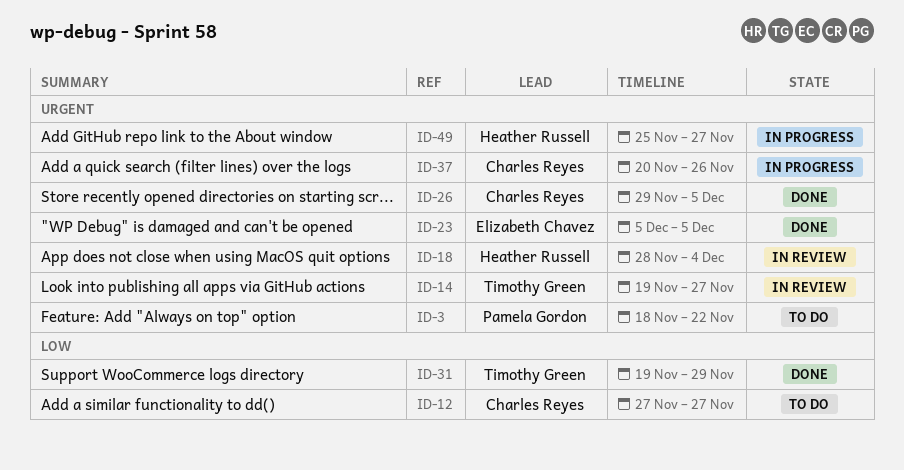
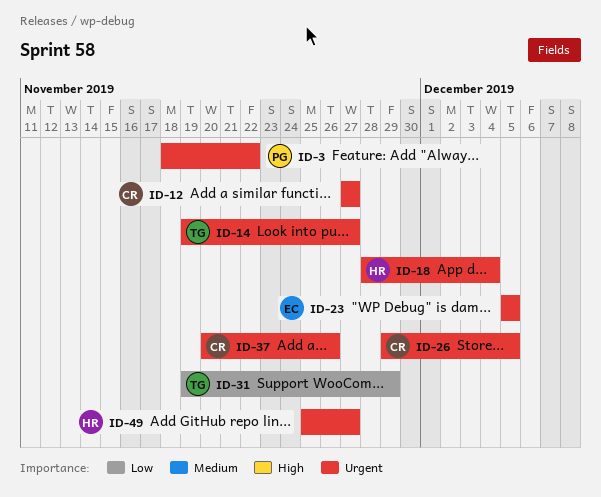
ID-12, priority: Low -> Urgent

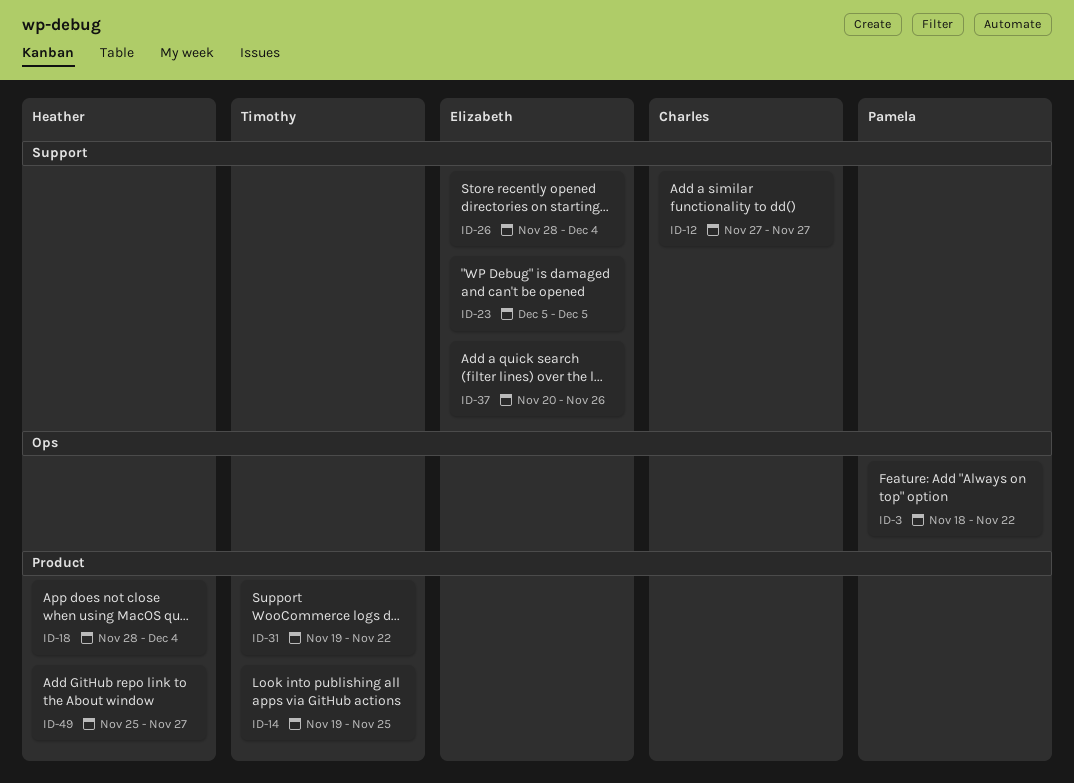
ID-14, due: Nov 27 -> Nov 25
ID-26, owner: Charles -> Elizabeth
ID-26, start: Nov 29 -> Nov 28
ID-26, due: Dec 5 -> Dec 4
ID-31, due: Nov 29 -> Nov 22
ID-37, owner: Charles -> Elizabeth

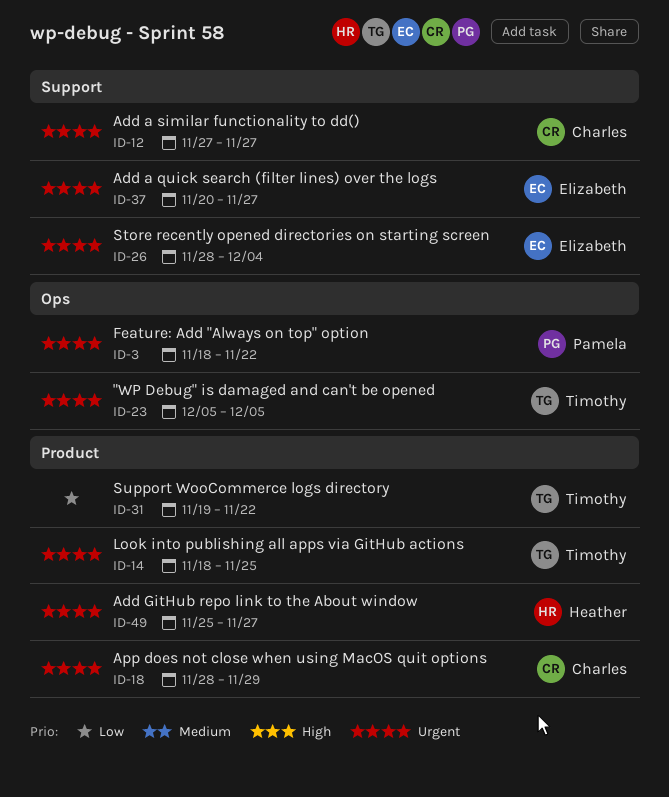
ID-14, start: Nov 19 -> Nov 18
ID-18, owner: Heather -> Charles
ID-18, due: Dec 4 -> Nov 29
ID-23, owner: Elizabeth -> Timothy
ID-23, label: Support -> Ops
ID-37, due: Nov 26 -> Nov 27

